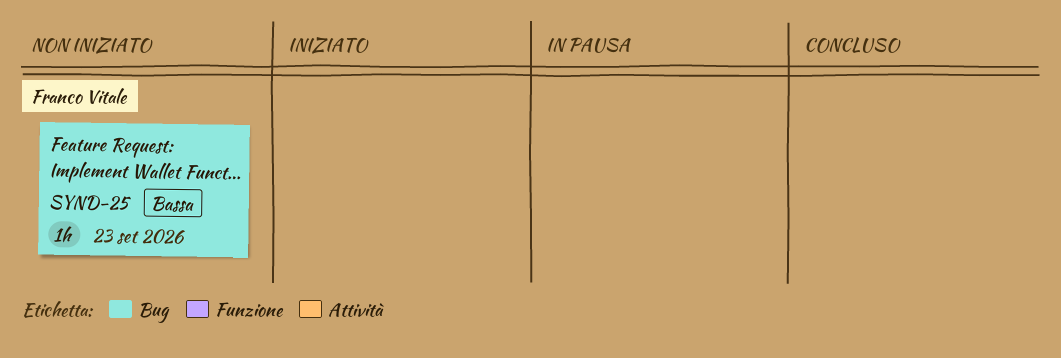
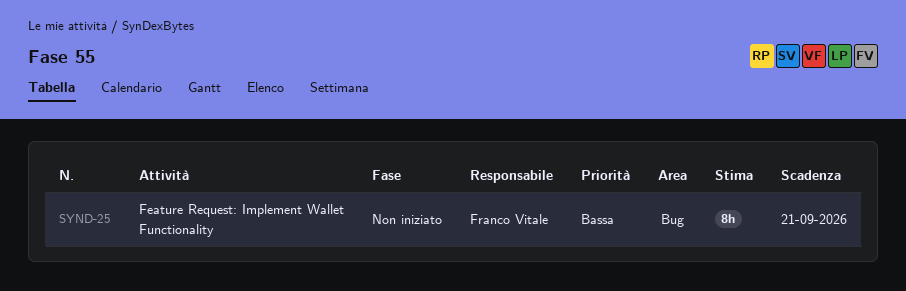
SYND-25, estimate: 1h -> 8h
SYND-25, due: Sep 23 -> Sep 21

